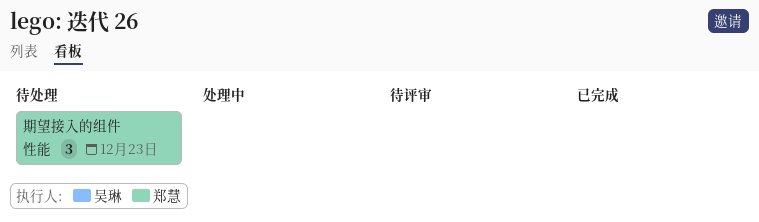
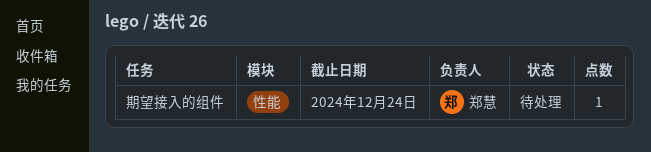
期望接入的组件, estimate: 3 -> 1
期望接入的组件, due: Dec 23 -> Dec 24

